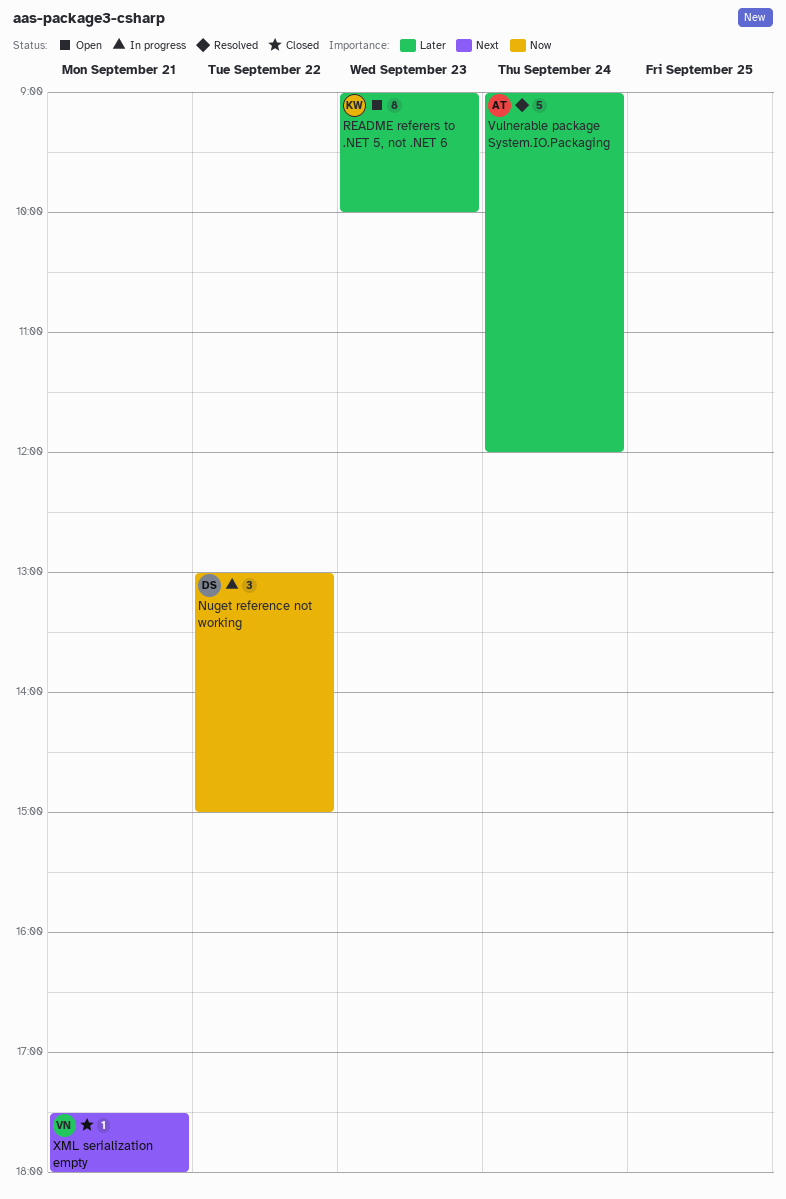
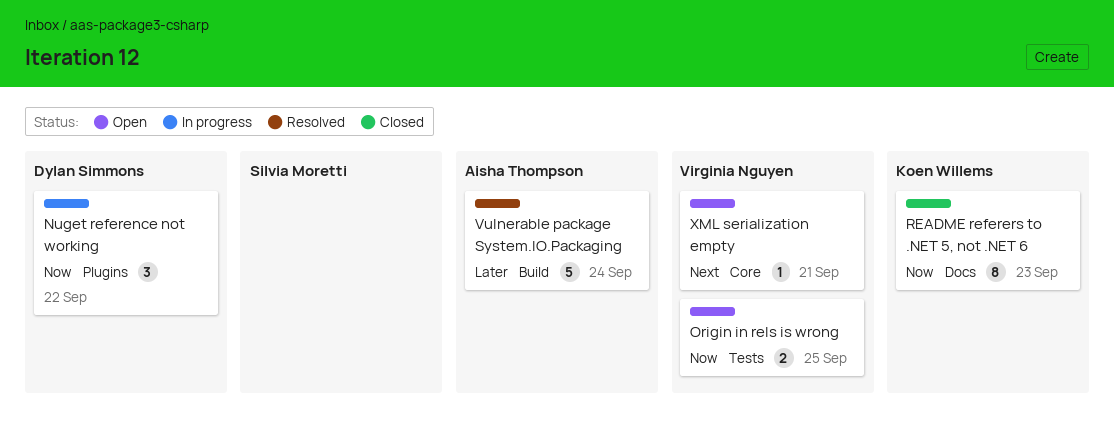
Origin in rels is wrong: none -> present
README referers to .NET 5, not .NET 6, status: Open -> Closed
README referers to .NET 5, not .NET 6, priority: Later -> Now
XML serialization empty, status: Closed -> Open

